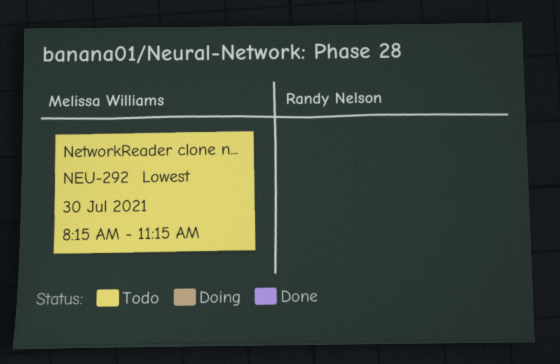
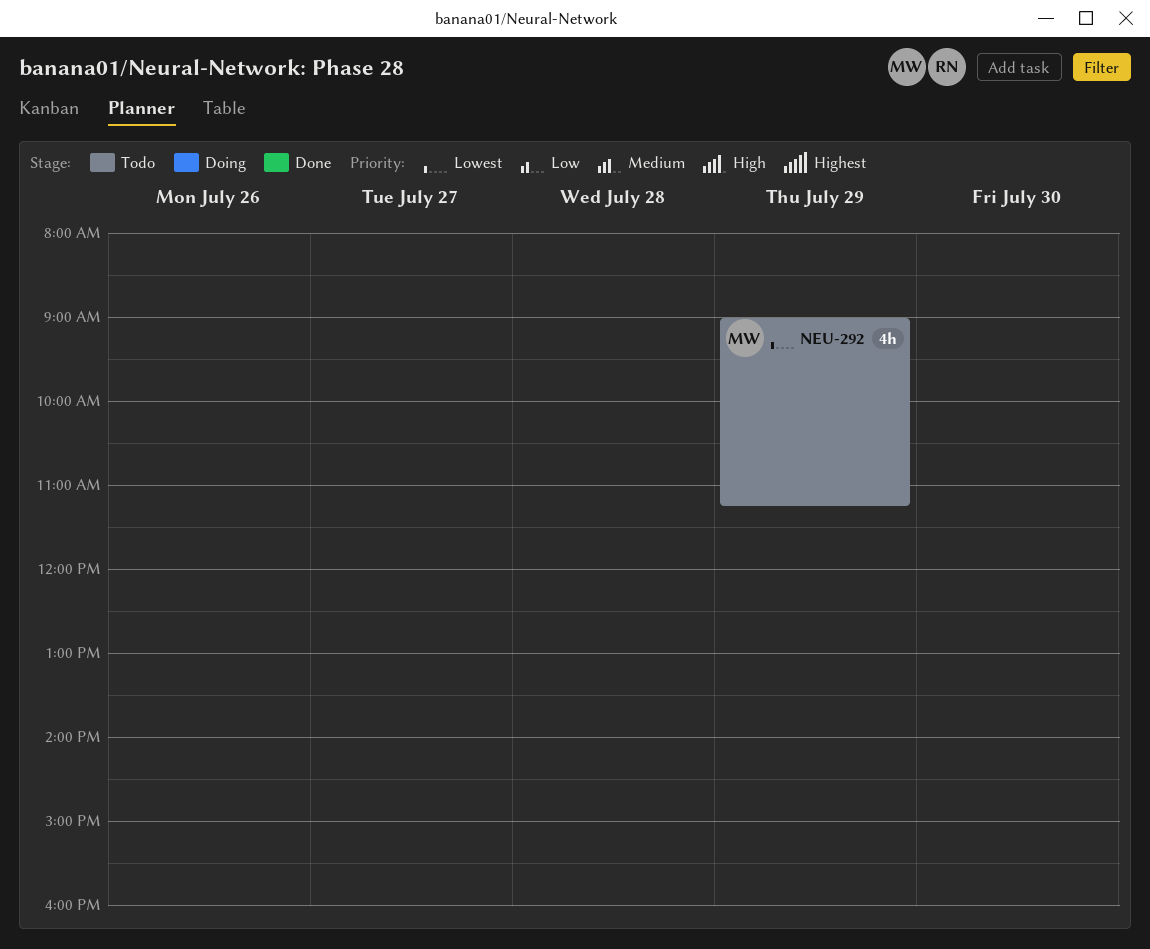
NEU-292, day: Jul 30 -> Jul 29
NEU-292, begins: 08:15 -> 09:00

